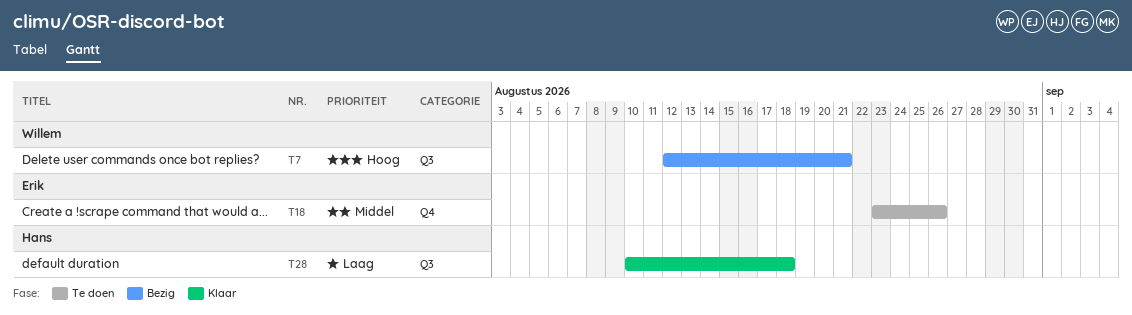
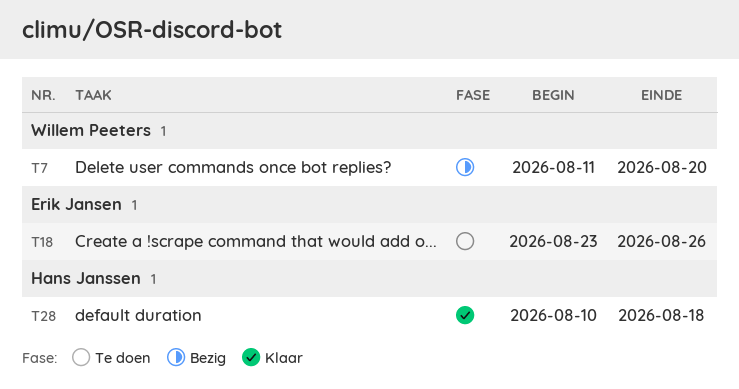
T7, start: Aug 12 -> Aug 11
T7, due: Aug 21 -> Aug 20

